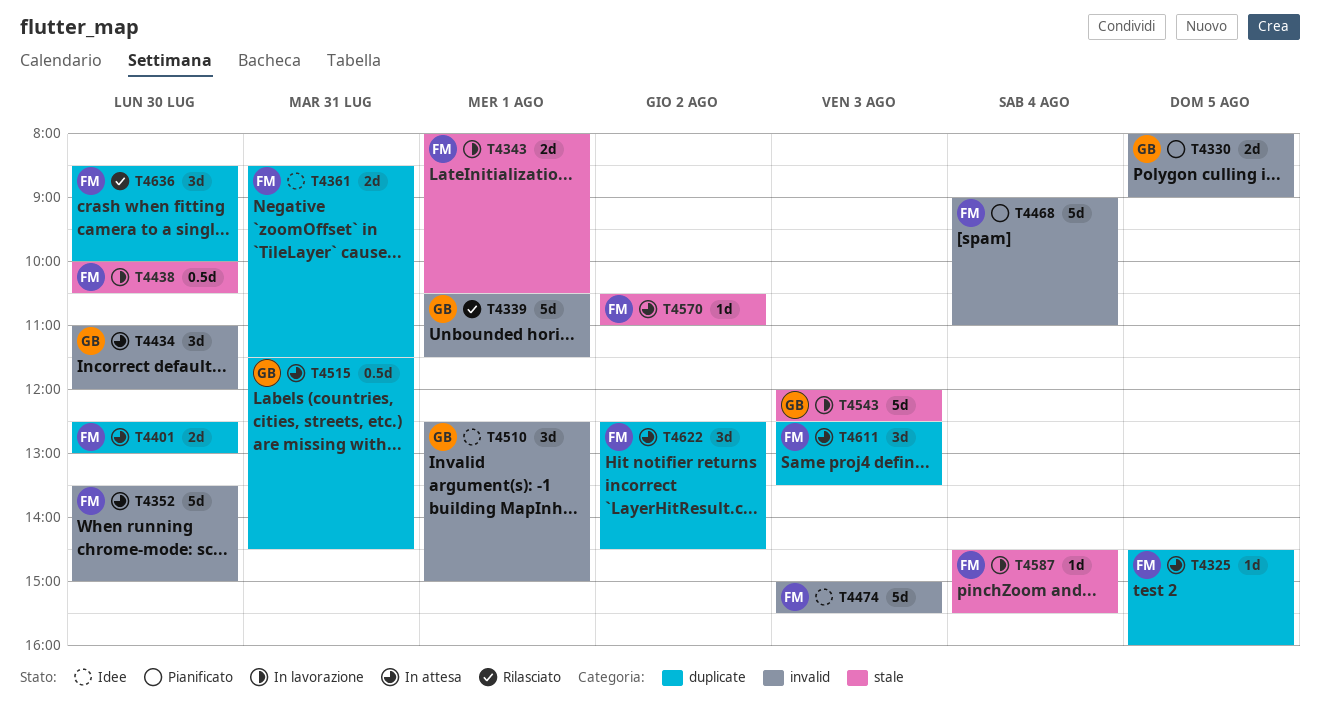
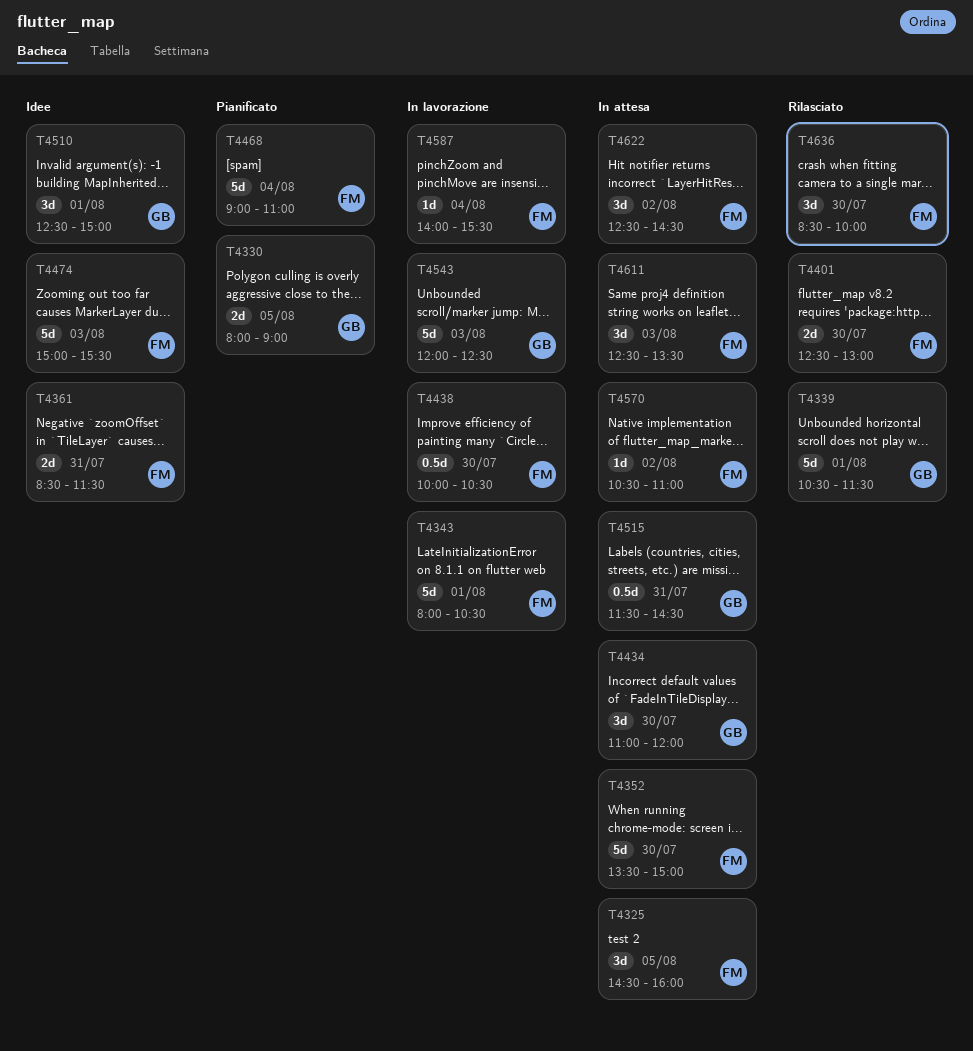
T4325, estimate: 1d -> 3d
T4343, estimate: 2d -> 5d
T4401, status: In attesa -> Rilasciato
T4587, begins: 14:30 -> 14:00

